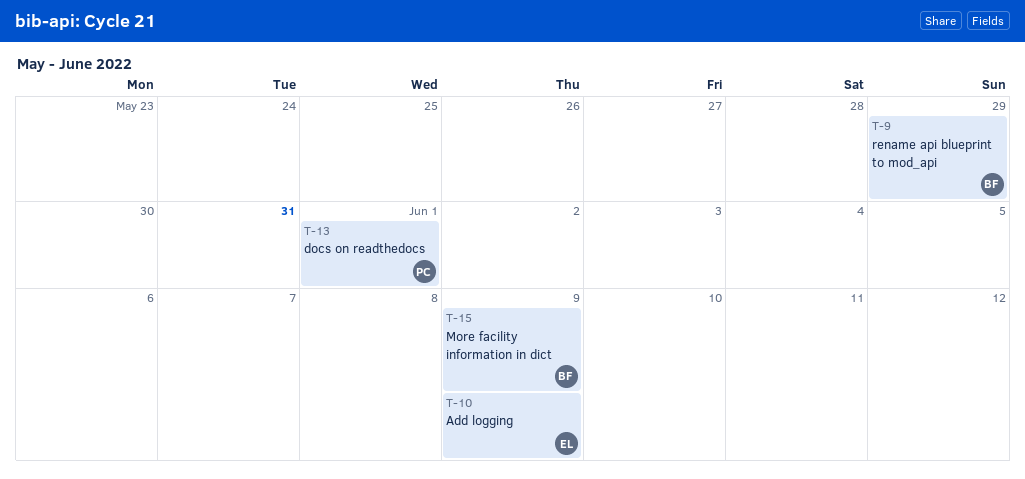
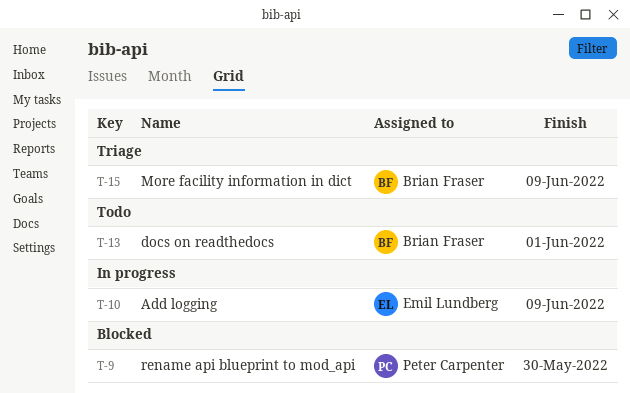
T-9, owner: Brian Fraser -> Peter Carpenter
T-9, due: May 29 -> May 30
T-13, owner: Peter Carpenter -> Brian Fraser

